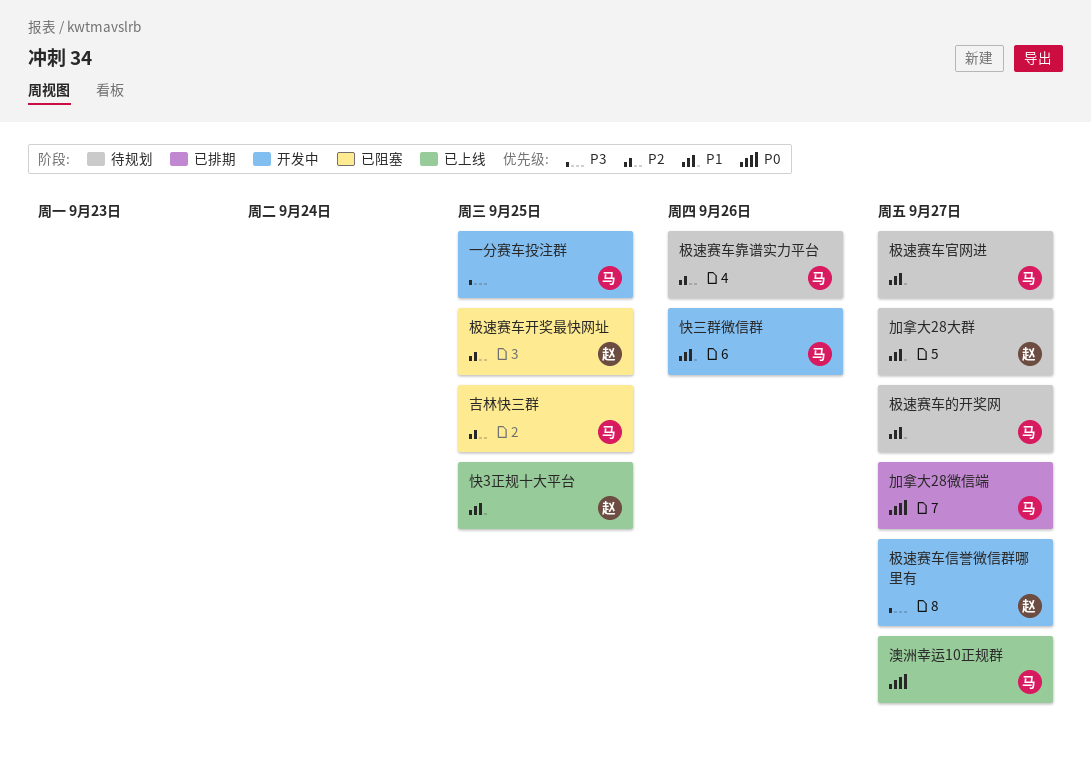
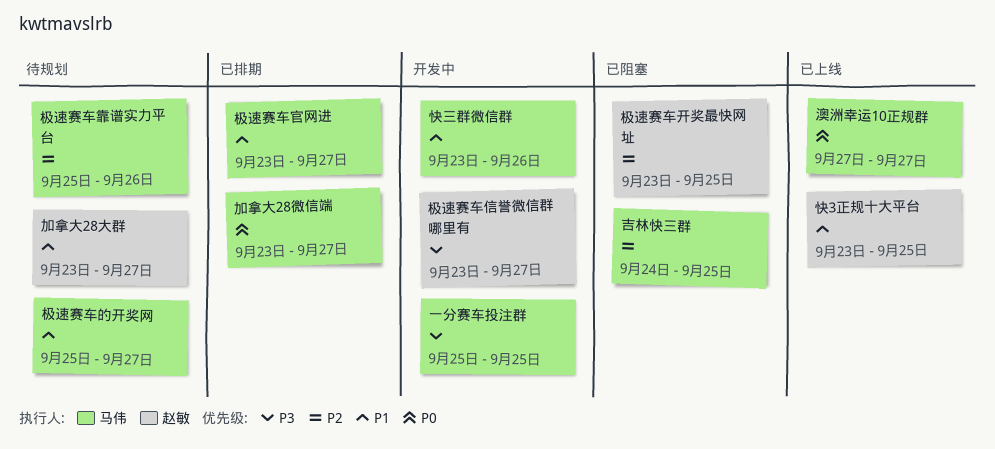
极速赛车官网进, status: 待规划 -> 已排期

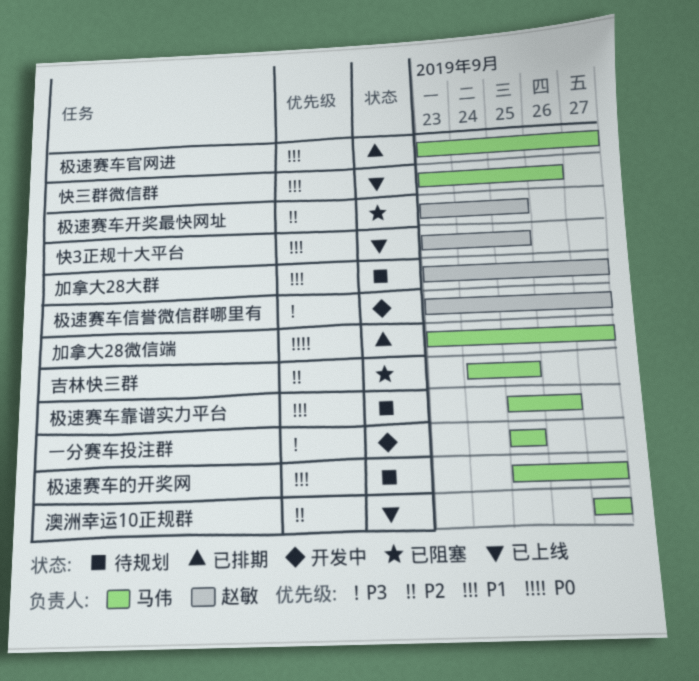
快三群微信群, status: 开发中 -> 已上线
极速赛车靠谱实力平台, priority: P2 -> P1
澳洲幸运10正规群, priority: P0 -> P2

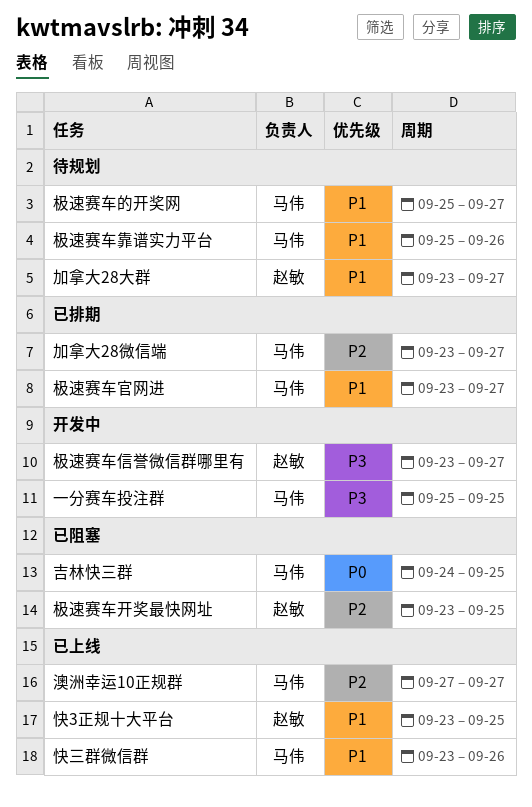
加拿大28微信端, priority: P0 -> P2
吉林快三群, priority: P2 -> P0

